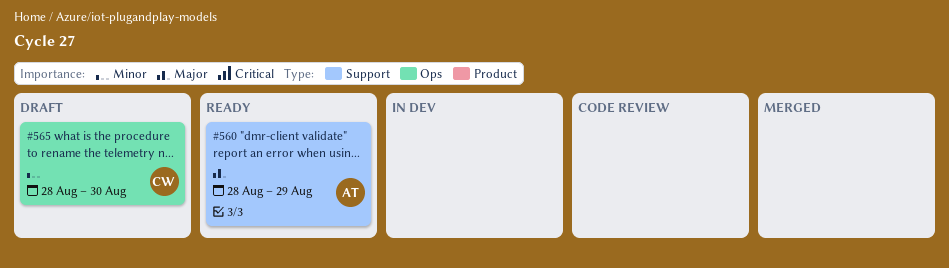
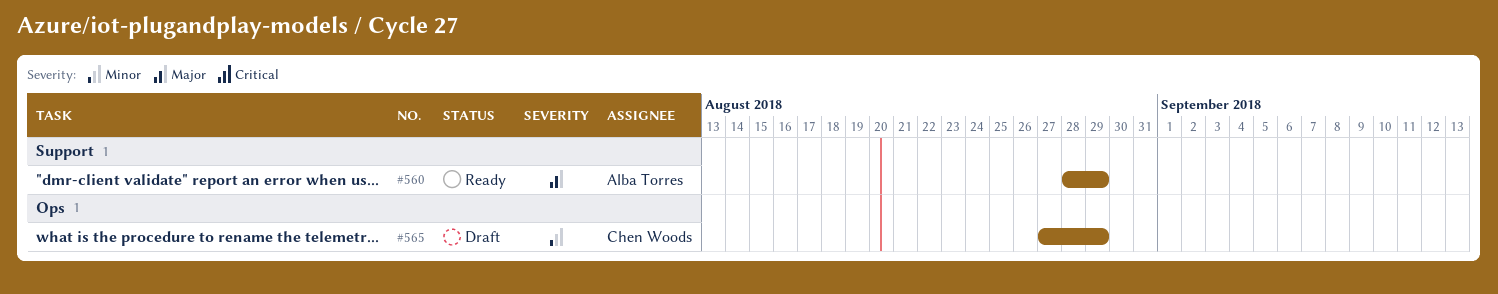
#565, start: Aug 28 -> Aug 27
#565, due: Aug 30 -> Aug 29

